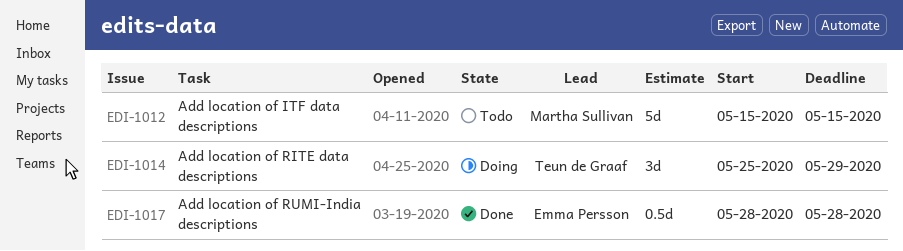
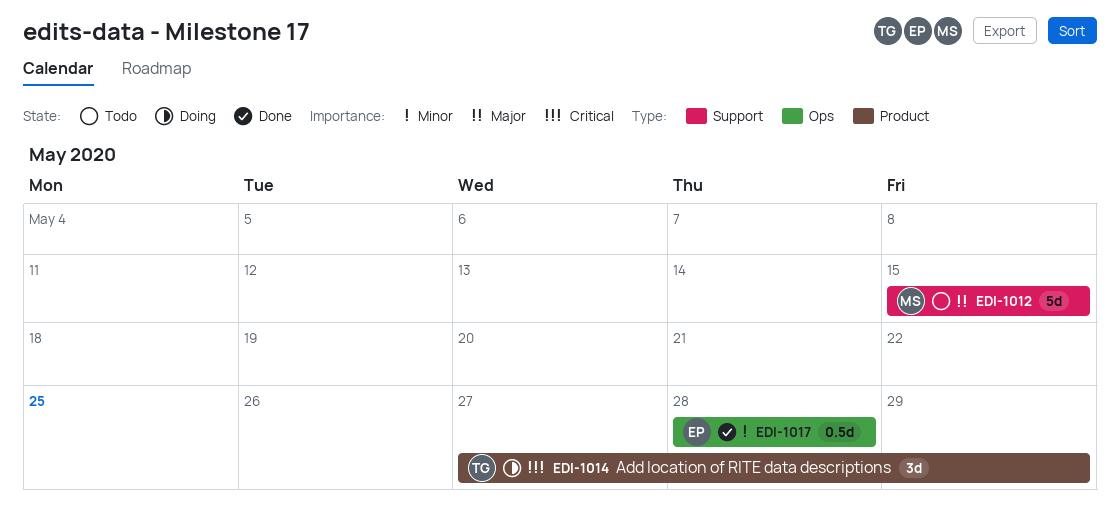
EDI-1014, start: May 25 -> May 27

